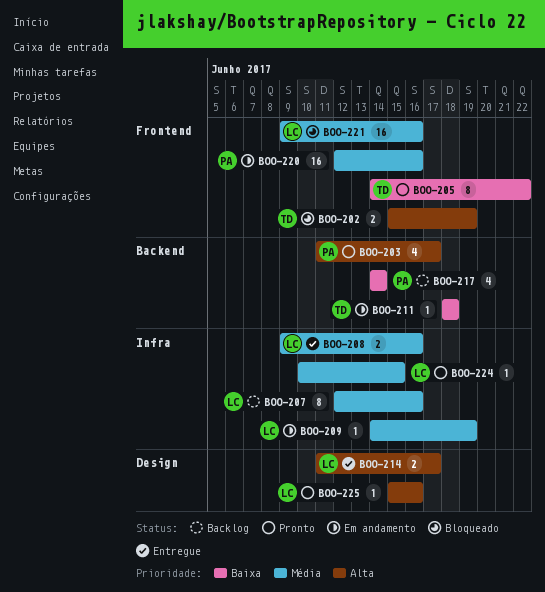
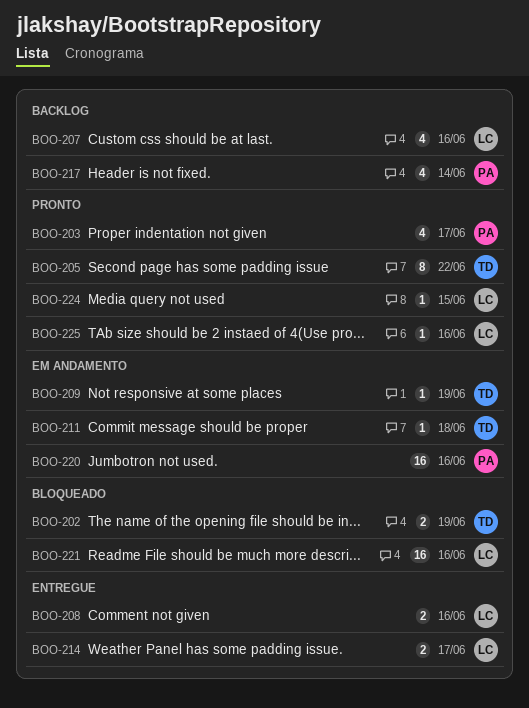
BOO-207, estimate: 8 -> 4
BOO-209, owner: LC -> TD

